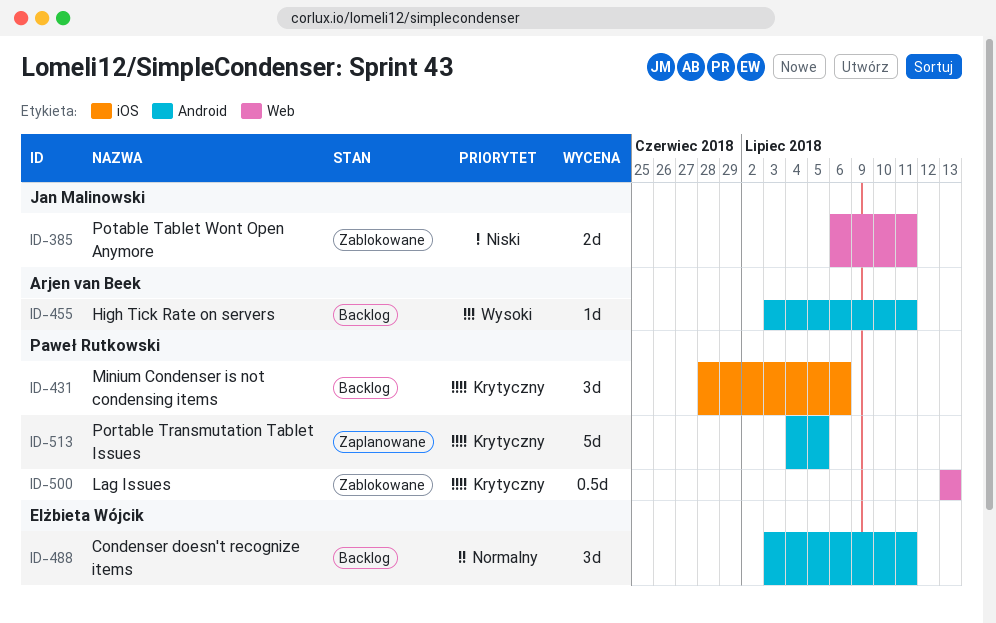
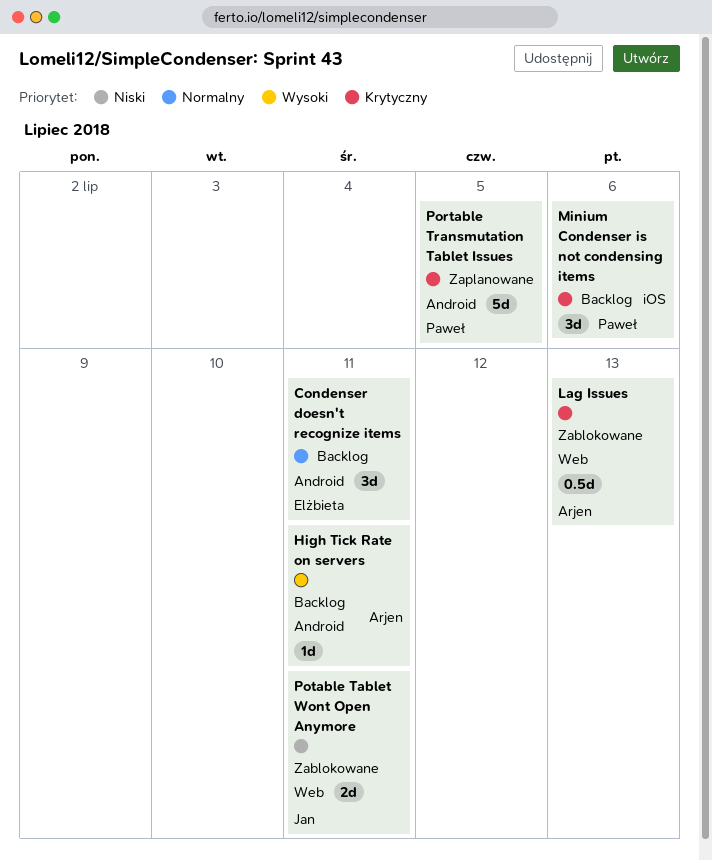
Lag Issues, owner: Paweł Rutkowski -> Arjen van Beek

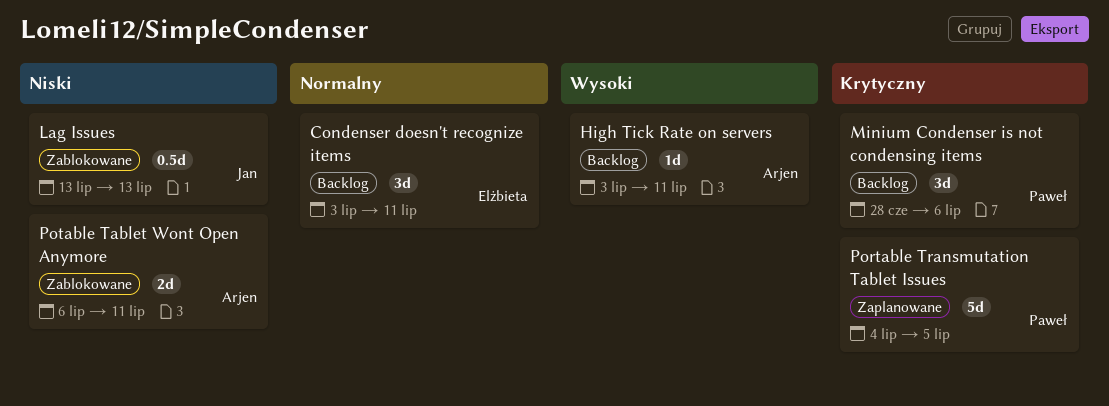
Lag Issues, owner: Arjen -> Jan
Lag Issues, priority: Krytyczny -> Niski
Potable Tablet Wont Open Anymore, owner: Jan -> Arjen

